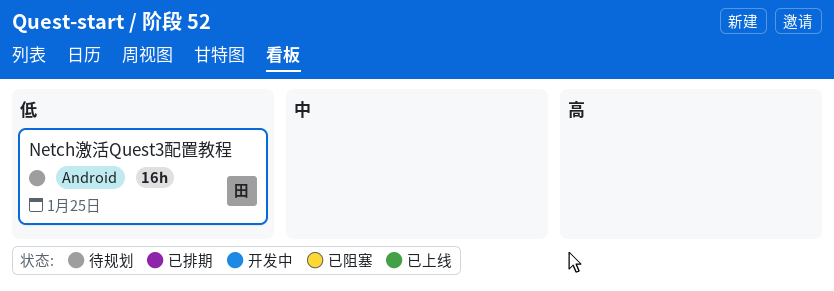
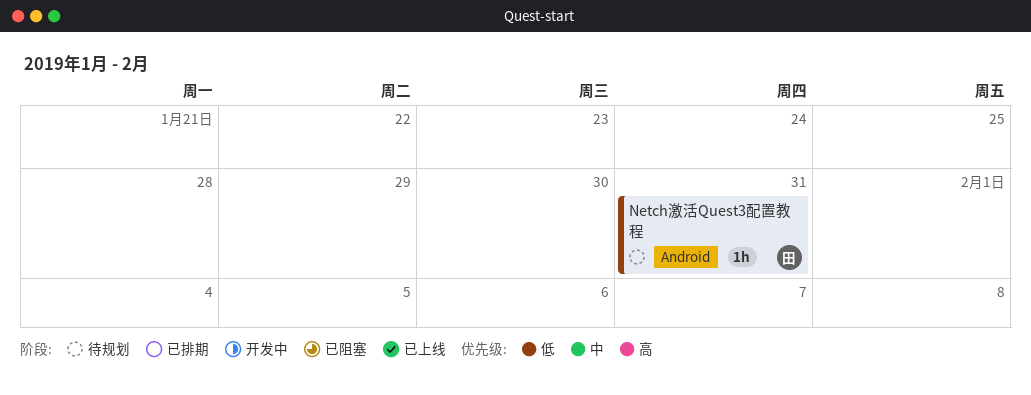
Netch激活Quest3配置教程, estimate: 16h -> 1h
Netch激活Quest3配置教程, due: Jan 25 -> Jan 31

